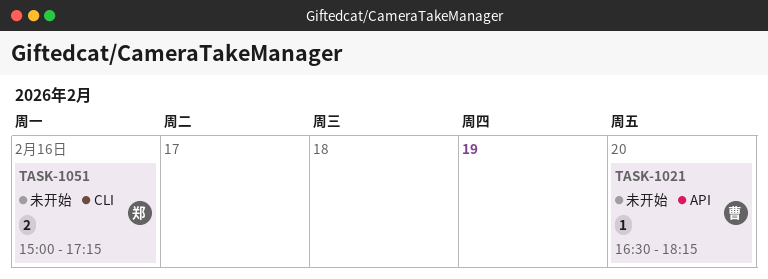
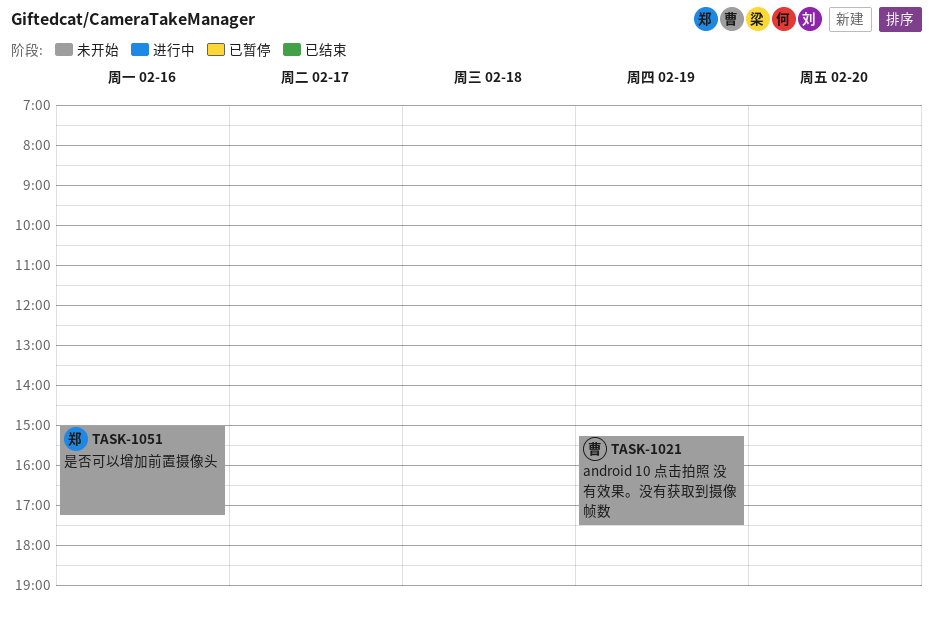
TASK-1021, day: Feb 20 -> Feb 19
TASK-1021, begins: 16:30 -> 15:15
TASK-1021, ends: 18:15 -> 17:30

